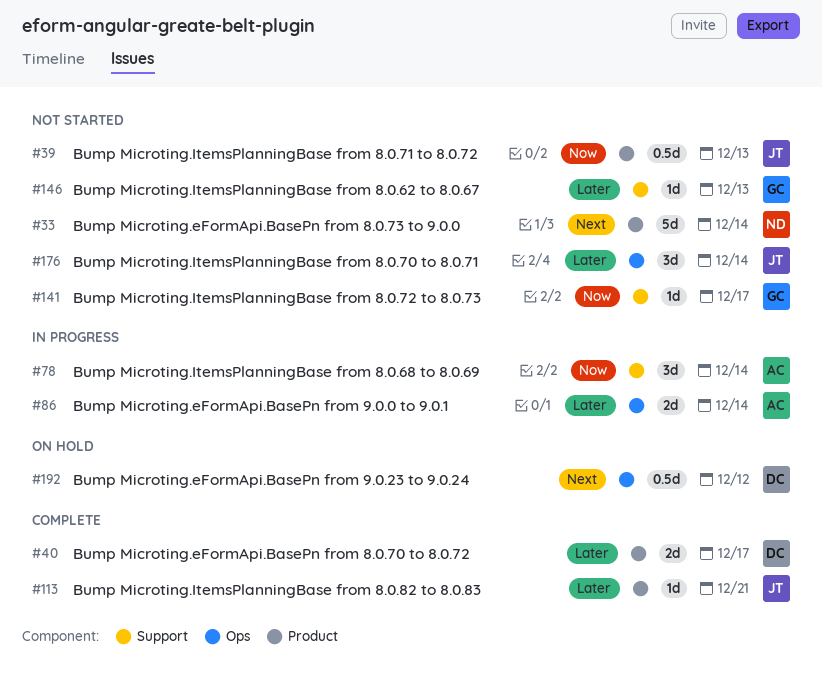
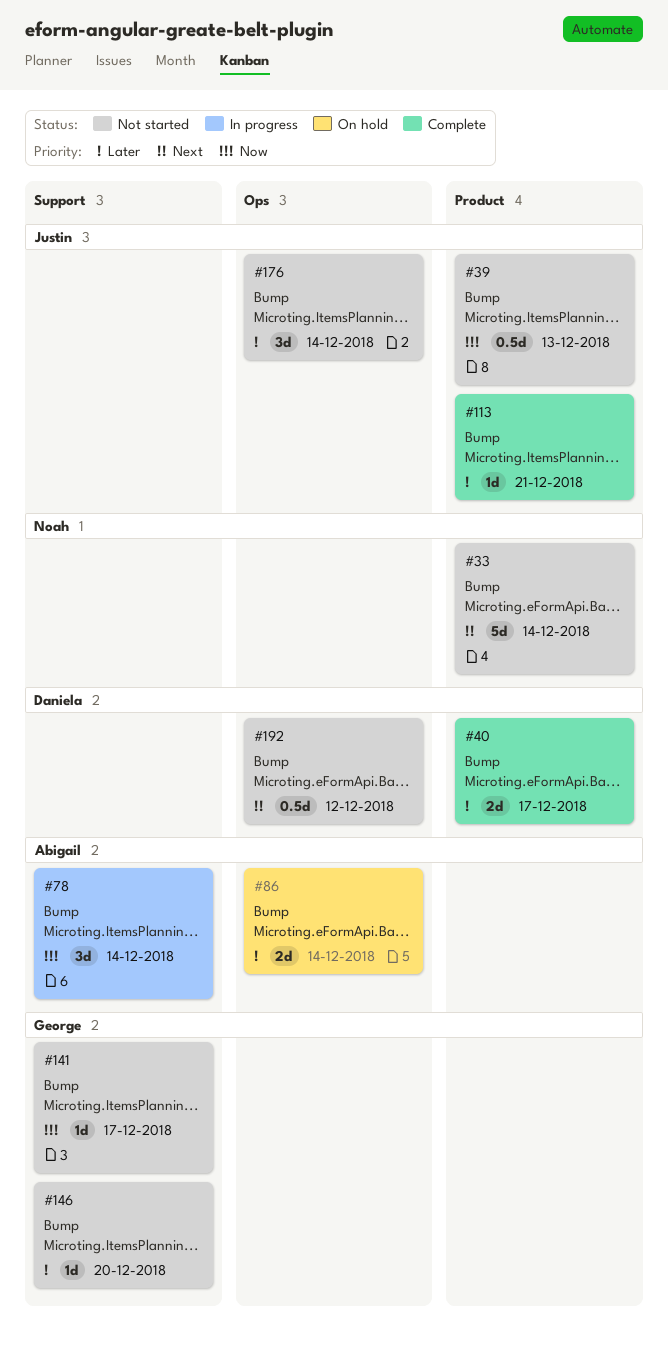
#86, status: In progress -> On hold
#146, due: Dec 13 -> Dec 20
#192, status: On hold -> Not started

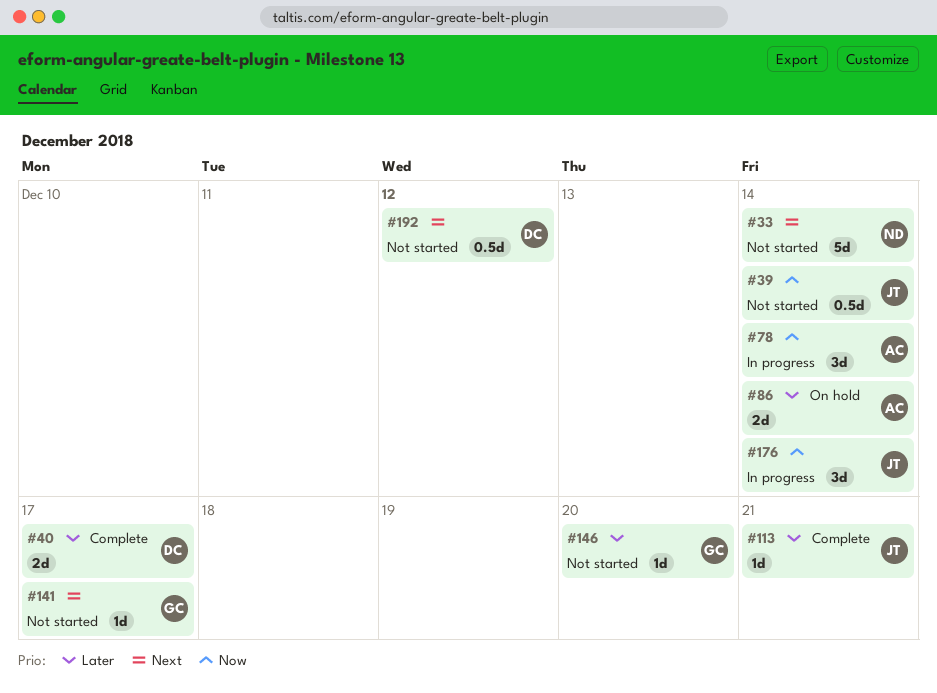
#39, due: Dec 13 -> Dec 14
#141, priority: Now -> Next
#176, status: Not started -> In progress
#176, priority: Later -> Now

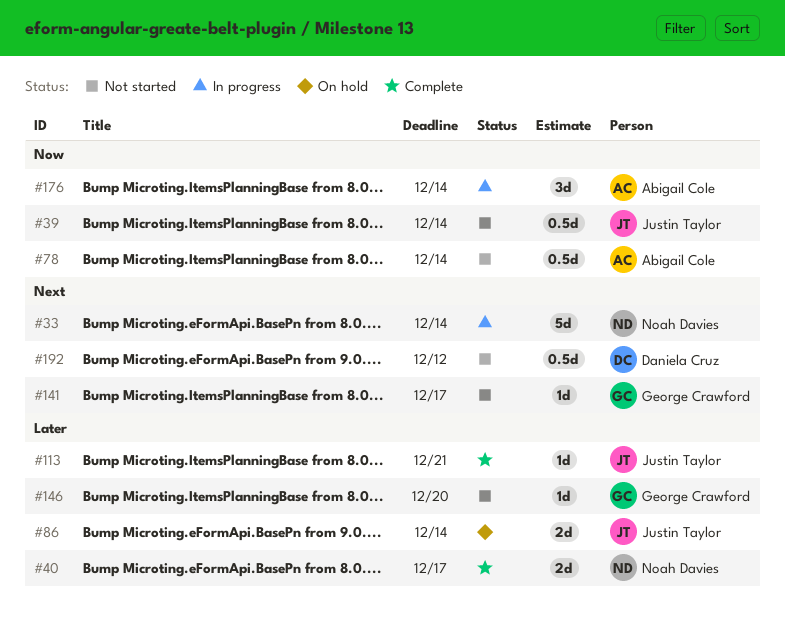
#33, status: Not started -> In progress
#40, owner: Daniela Cruz -> Noah Davies
#78, status: In progress -> Not started
#78, estimate: 3d -> 0.5d
#86, owner: Abigail Cole -> Justin Taylor
#176, owner: Justin Taylor -> Abigail Cole

